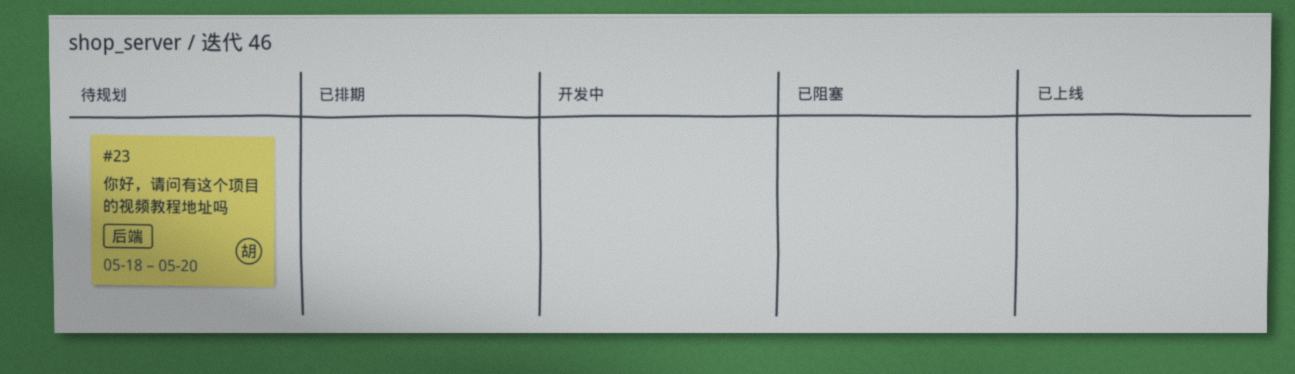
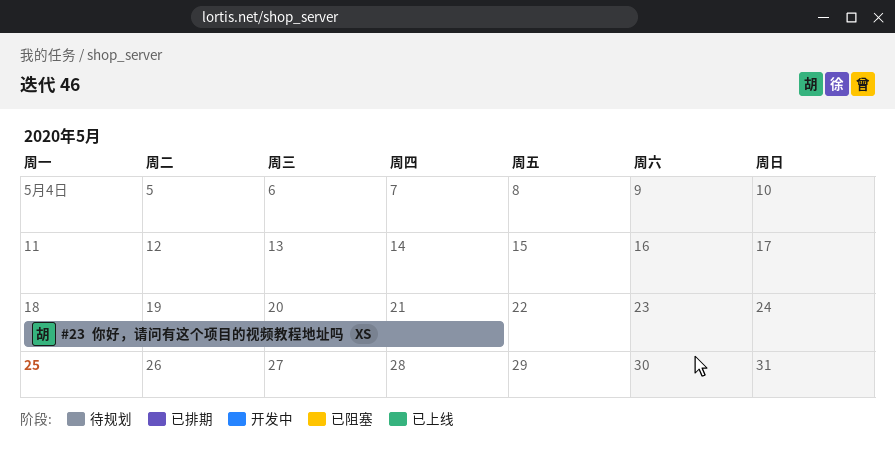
#23, due: May 20 -> May 21

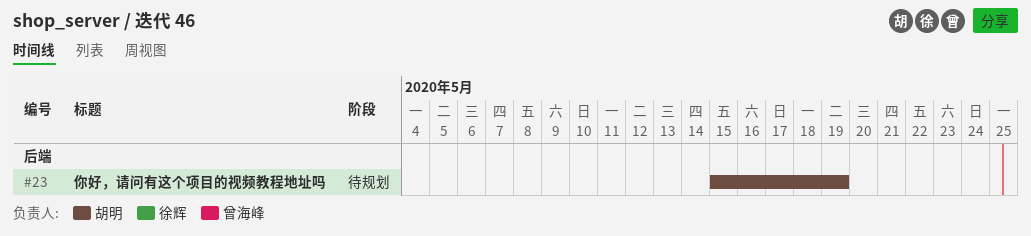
#23, start: May 18 -> May 15
#23, due: May 21 -> May 19

